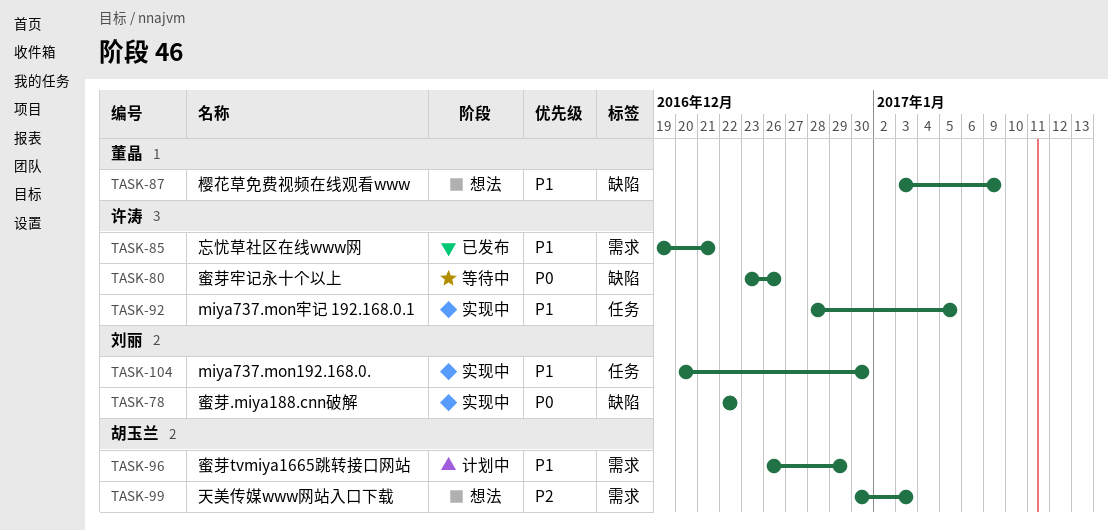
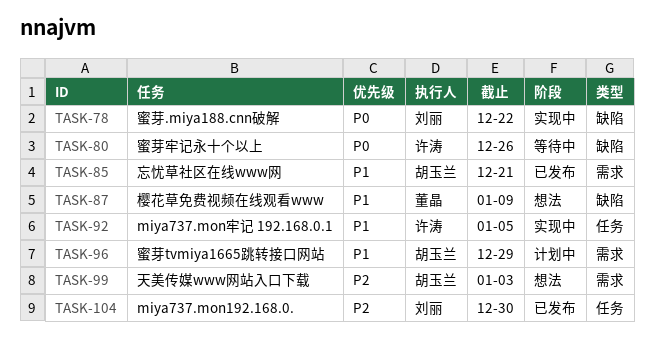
TASK-85, owner: 许涛 -> 胡玉兰
TASK-104, status: 实现中 -> 已发布
TASK-104, priority: P1 -> P2

